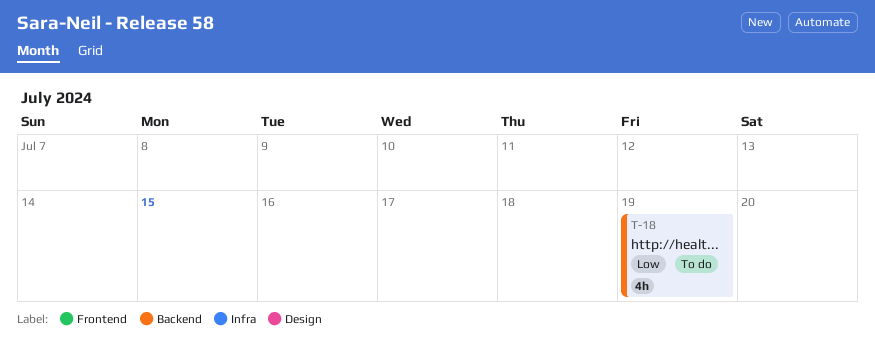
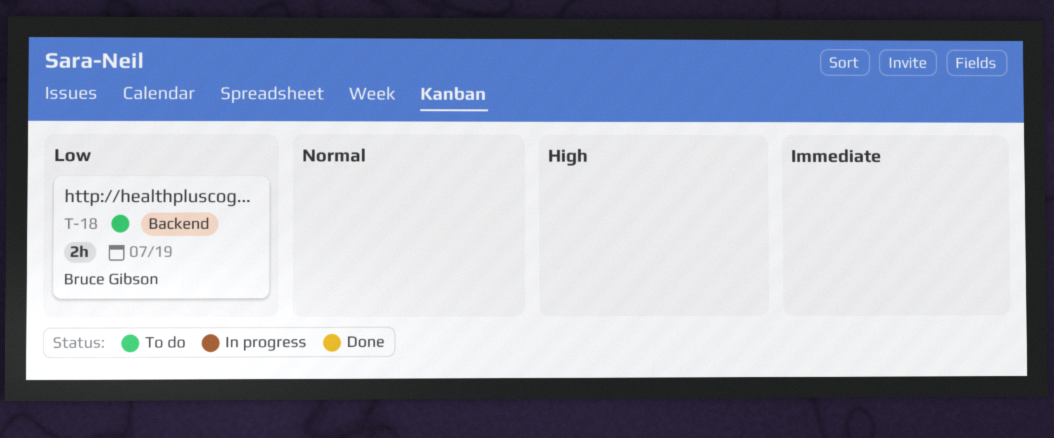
T-18, estimate: 4h -> 2h

